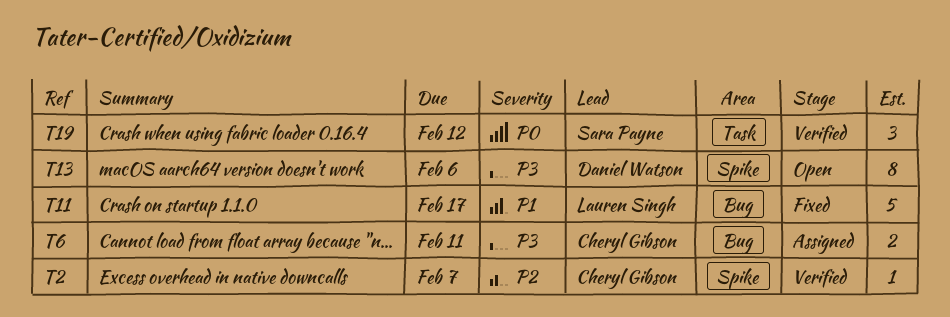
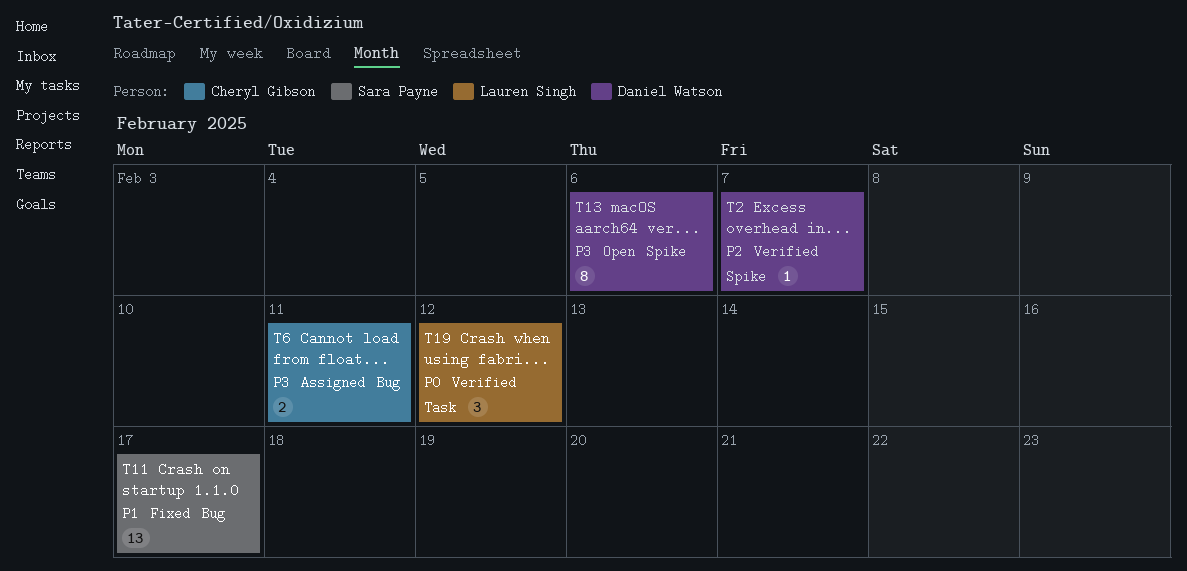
T2, owner: Cheryl Gibson -> Daniel Watson
T11, owner: Lauren Singh -> Sara Payne
T11, estimate: 5 -> 13
T19, owner: Sara Payne -> Lauren Singh

